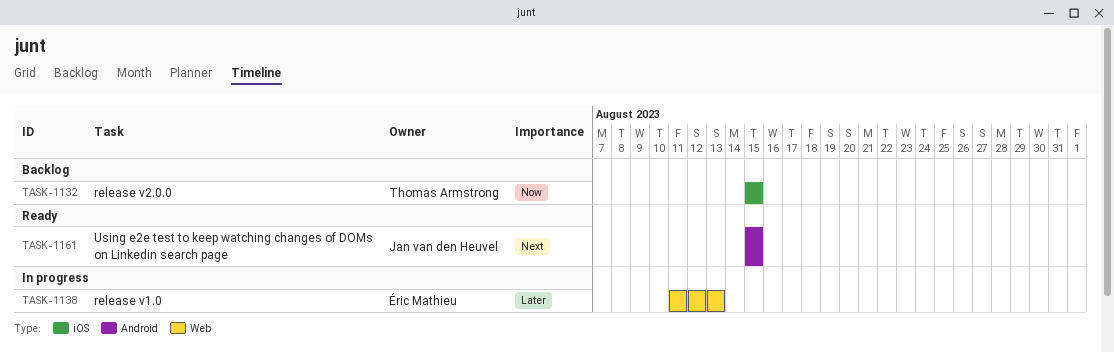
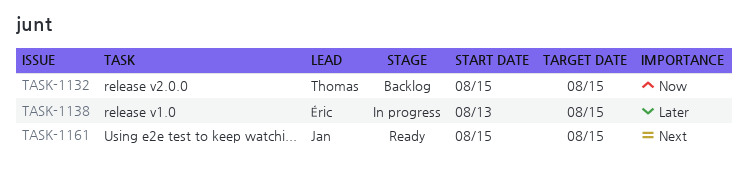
TASK-1138, start: Aug 11 -> Aug 13
TASK-1138, due: Aug 13 -> Aug 15

